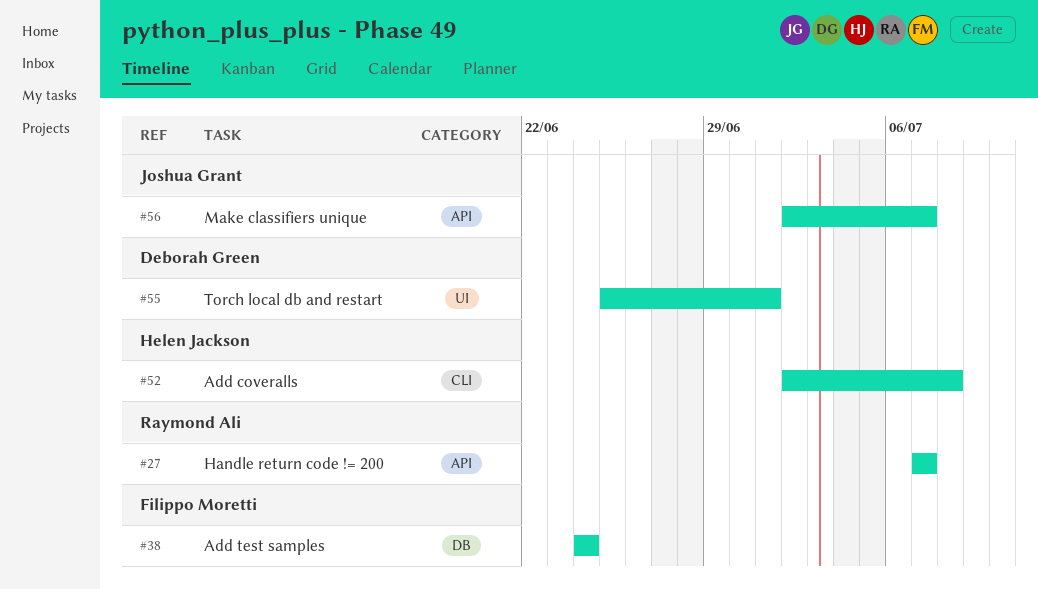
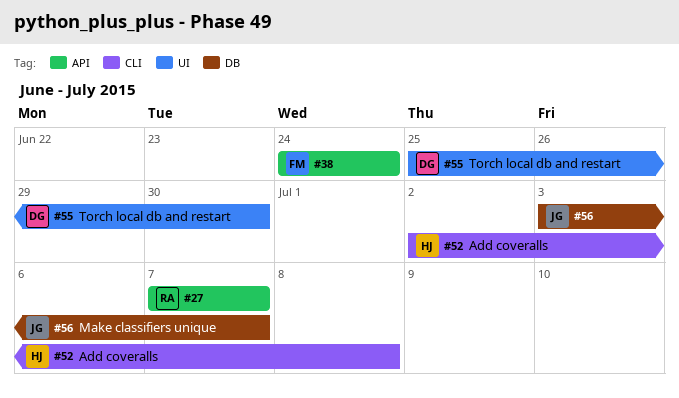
#38, label: DB -> API
#55, due: Jul 1 -> Jun 30
#56, label: API -> DB
#56, start: Jul 2 -> Jul 3

